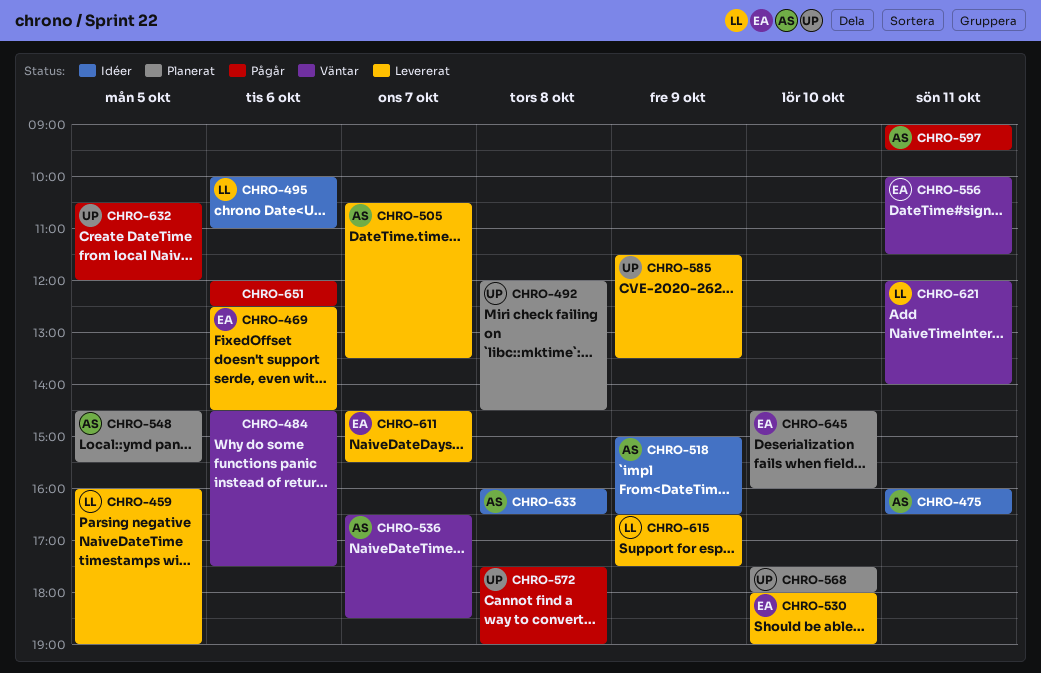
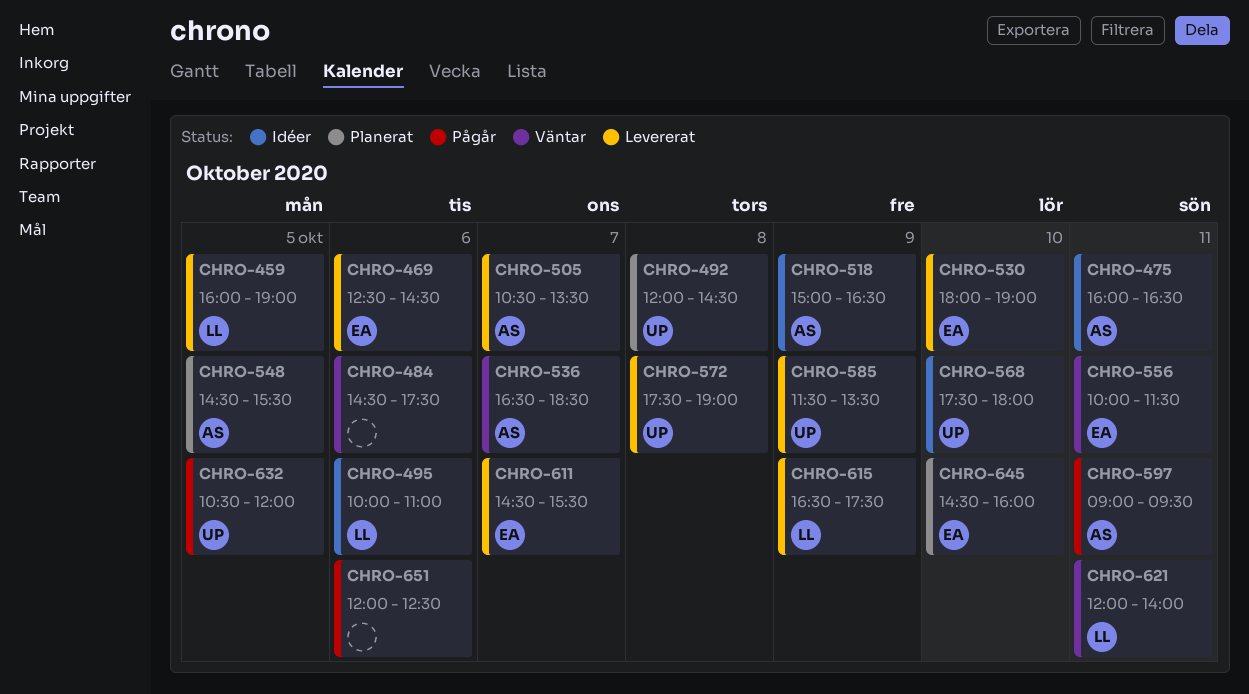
CHRO-568, status: Planerat -> Idéer
CHRO-572, status: Pågår -> Levererat
CHRO-633: present -> none

